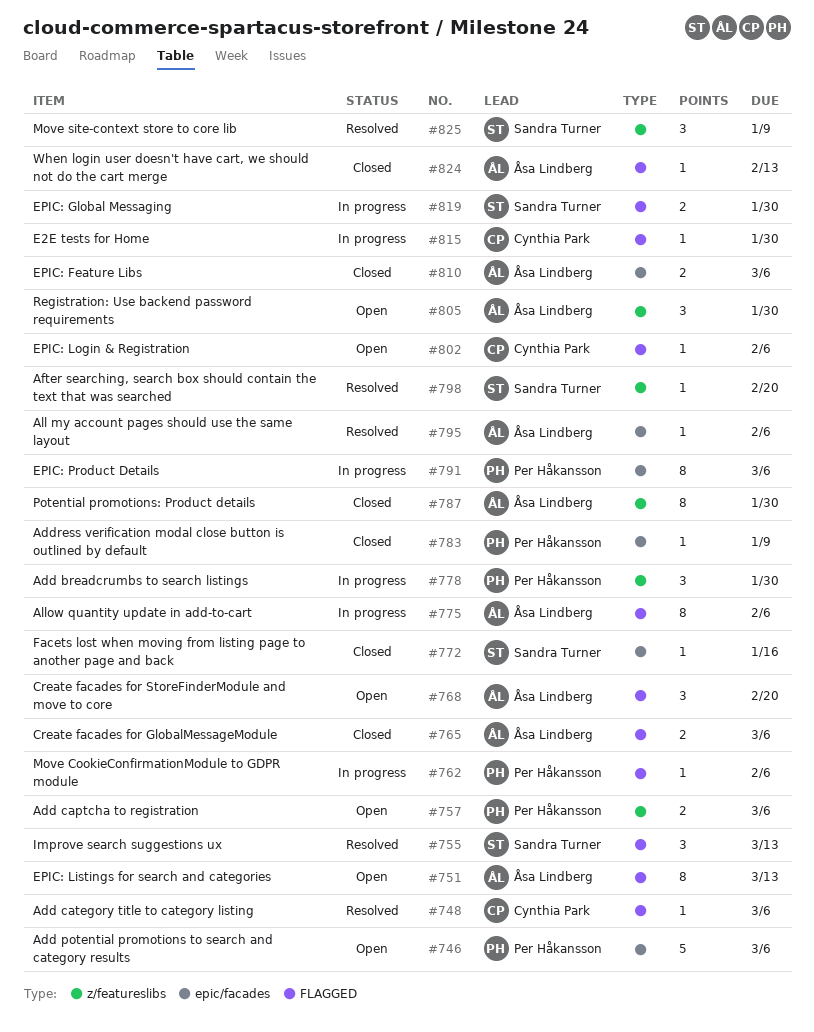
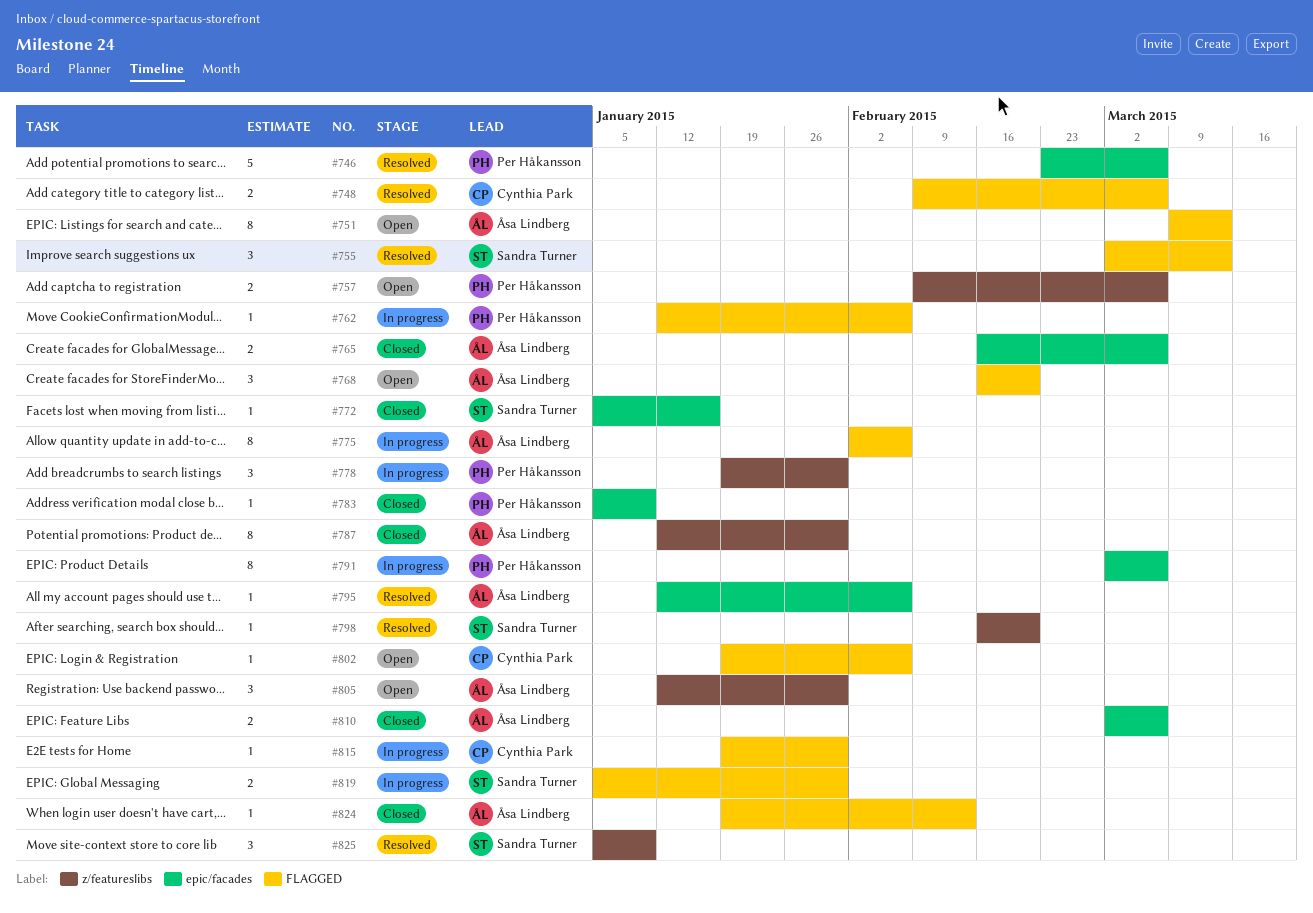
#746, status: Open -> Resolved
#748, estimate: 1 -> 2
#765, label: FLAGGED -> epic/facades

